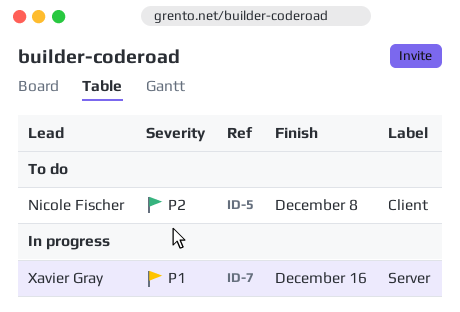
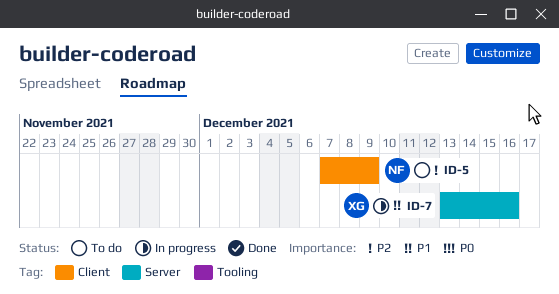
ID-5, due: Dec 8 -> Dec 9

